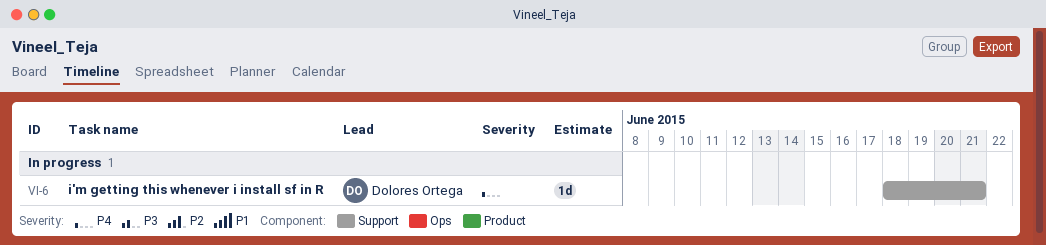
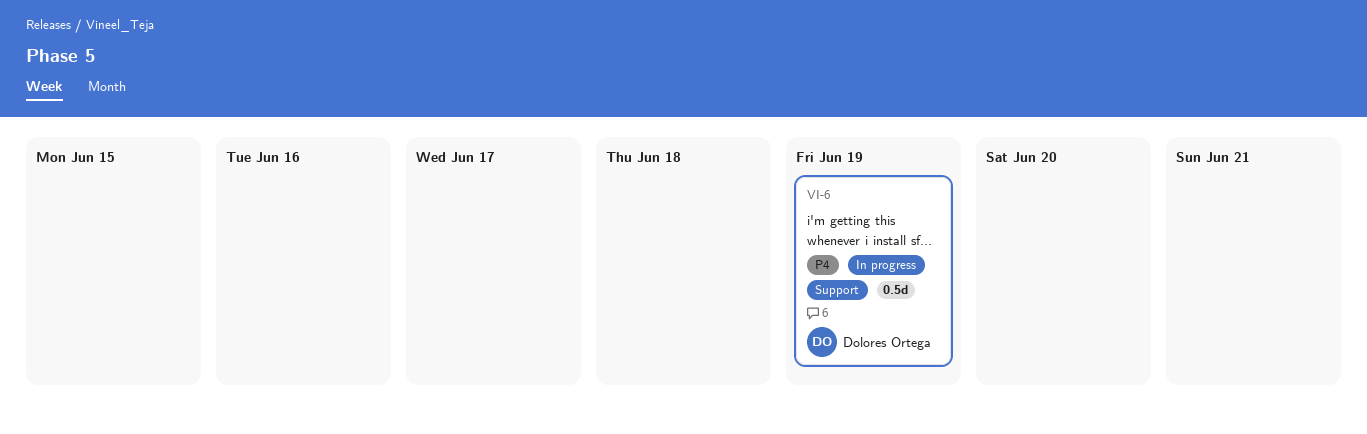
VI-6, estimate: 1d -> 0.5d
VI-6, due: Jun 21 -> Jun 19

